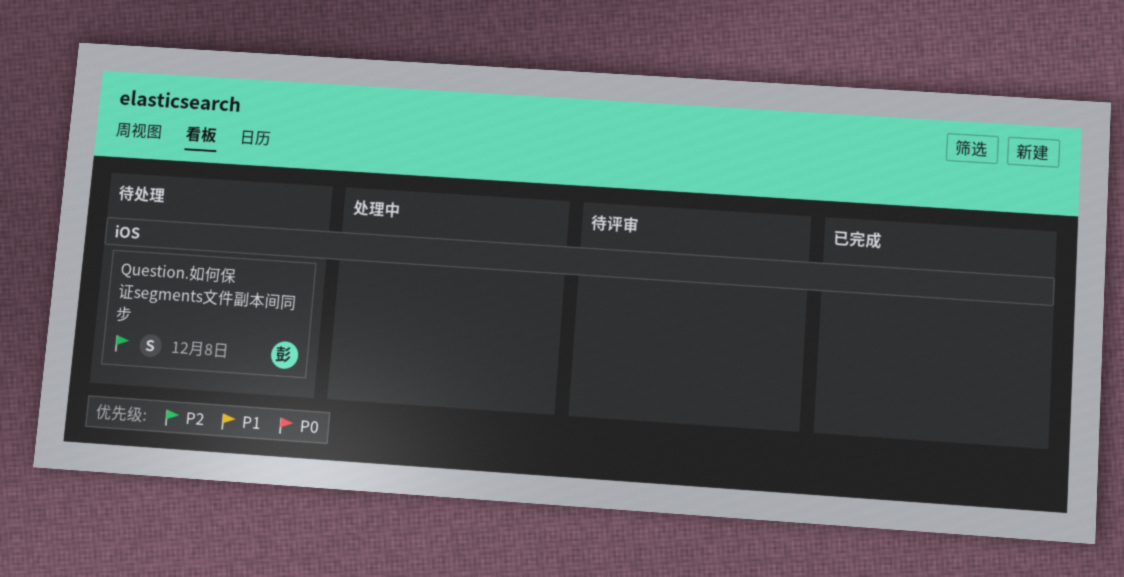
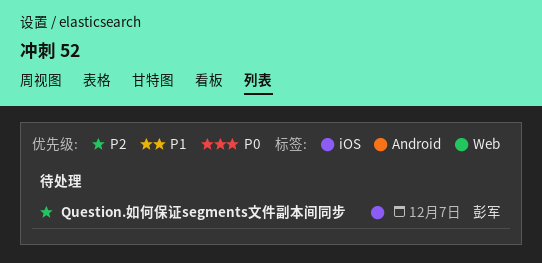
Question.如何保证segments文件副本间同步, due: Dec 8 -> Dec 7

